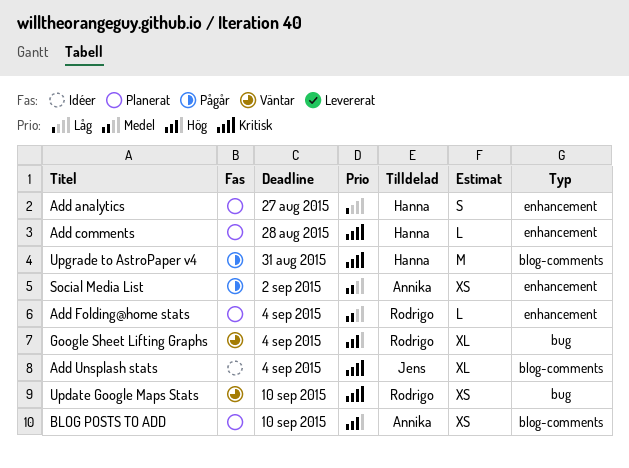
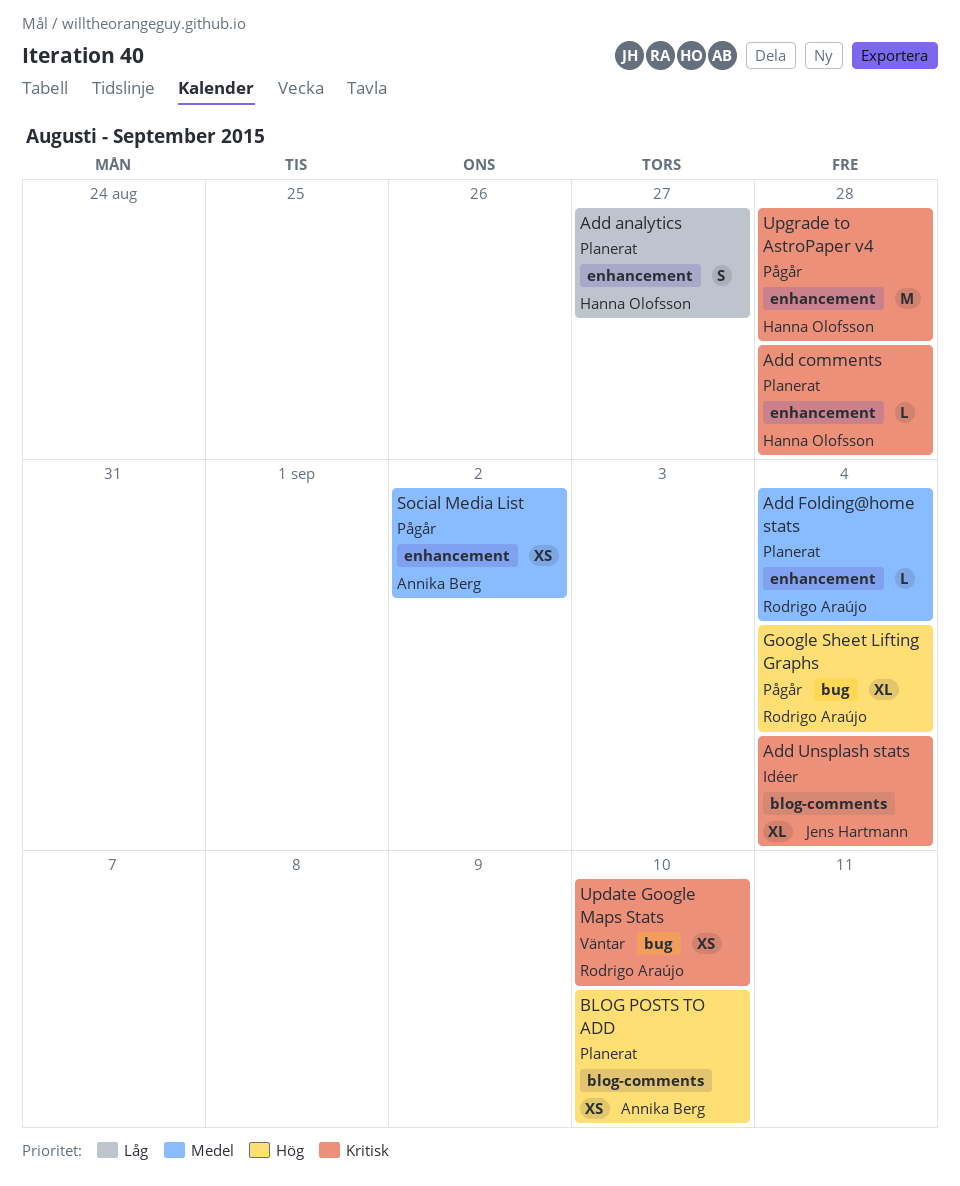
Google Sheet Lifting Graphs, status: Väntar -> Pågår
Upgrade to AstroPaper v4, label: blog-comments -> enhancement
Upgrade to AstroPaper v4, due: Aug 31 -> Aug 28

